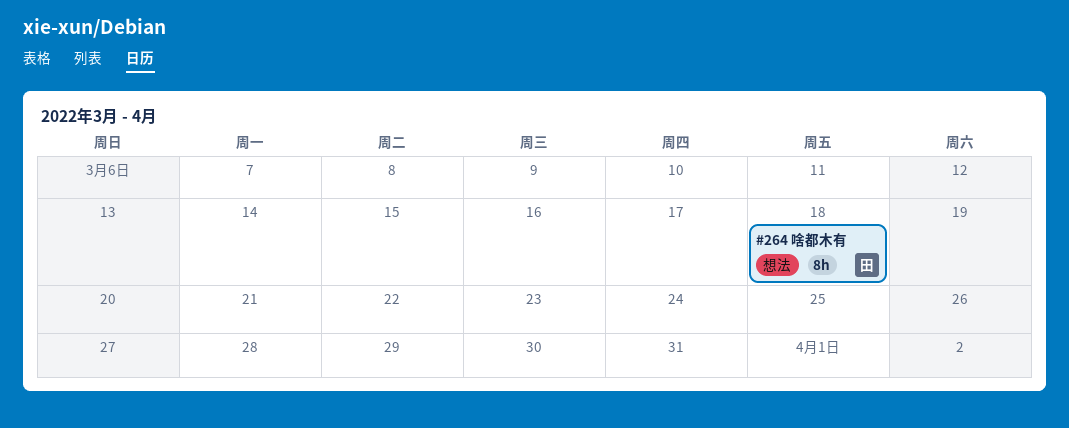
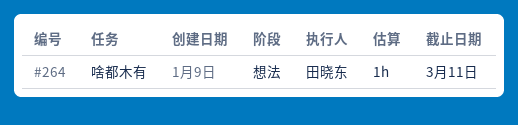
#264, estimate: 8h -> 1h
#264, due: Mar 18 -> Mar 11

